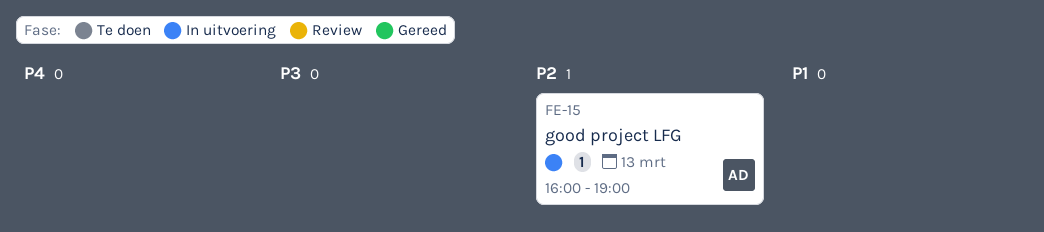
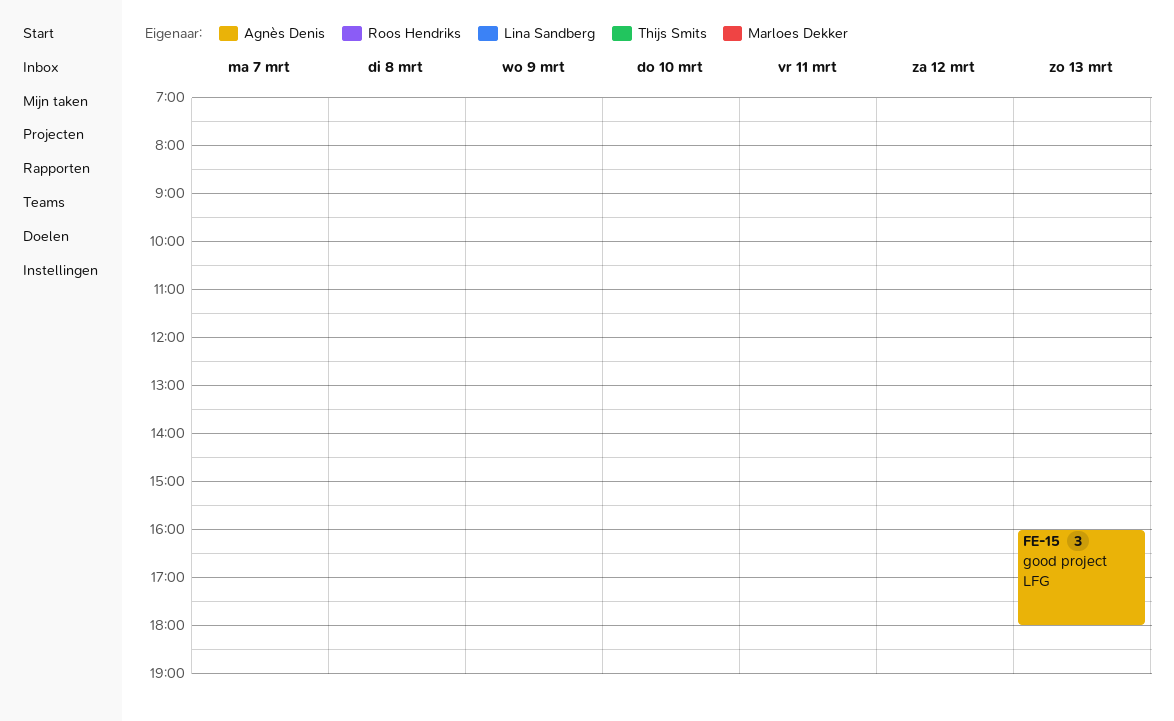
FE-15, estimate: 1 -> 3
FE-15, ends: 19:00 -> 18:00

